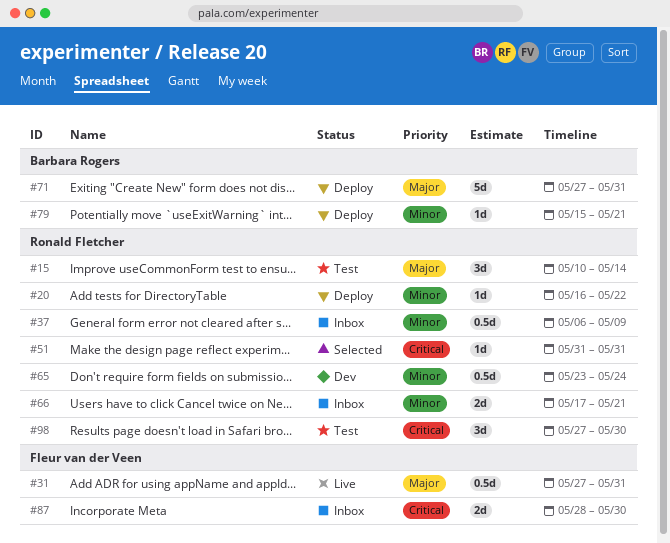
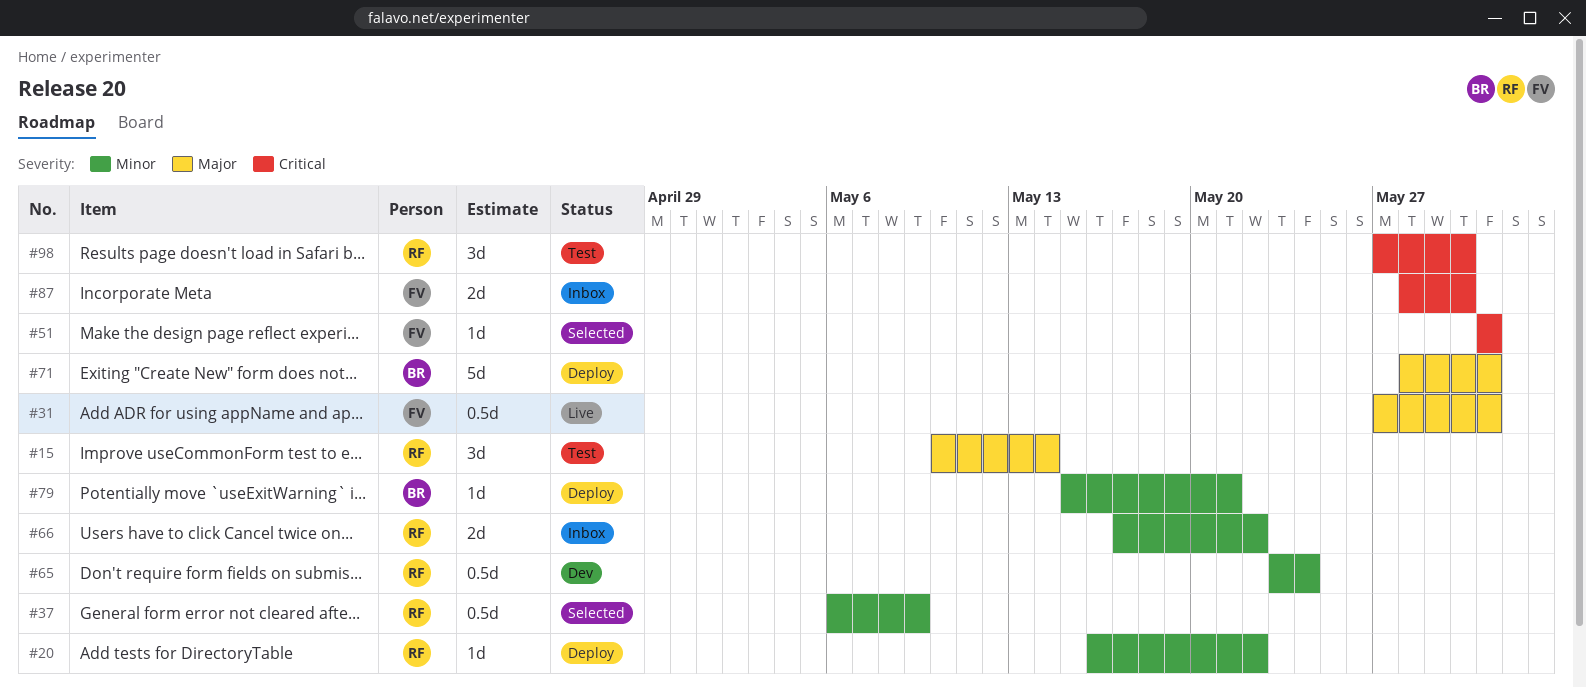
#37, status: Inbox -> Selected
#51, owner: Ronald Fletcher -> Fleur van der Veen
#66, due: May 21 -> May 22
#71, start: May 27 -> May 28

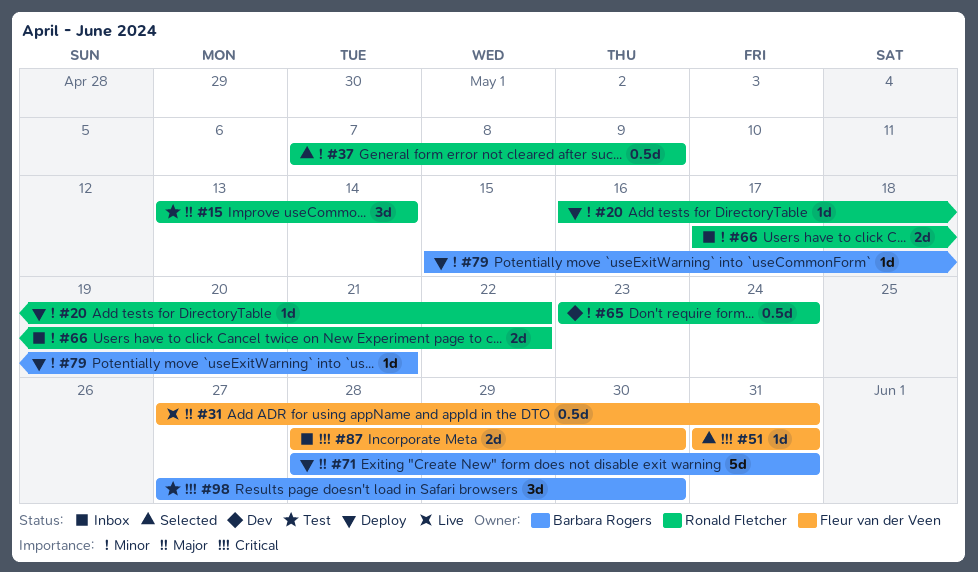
#15, start: May 10 -> May 13
#37, start: May 6 -> May 7
#98, owner: Ronald Fletcher -> Barbara Rogers

